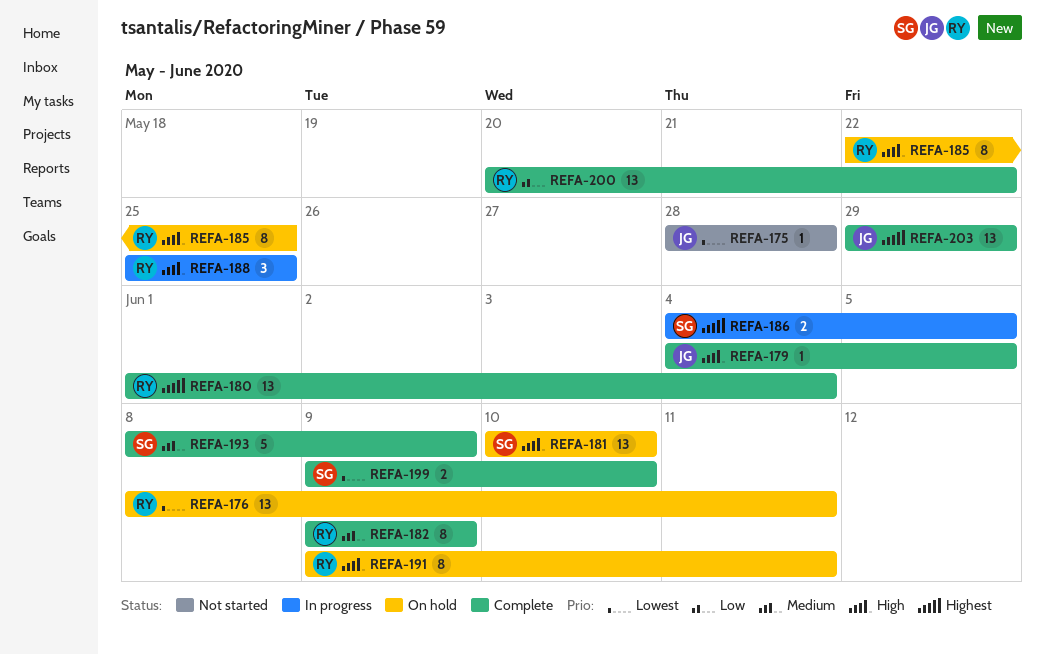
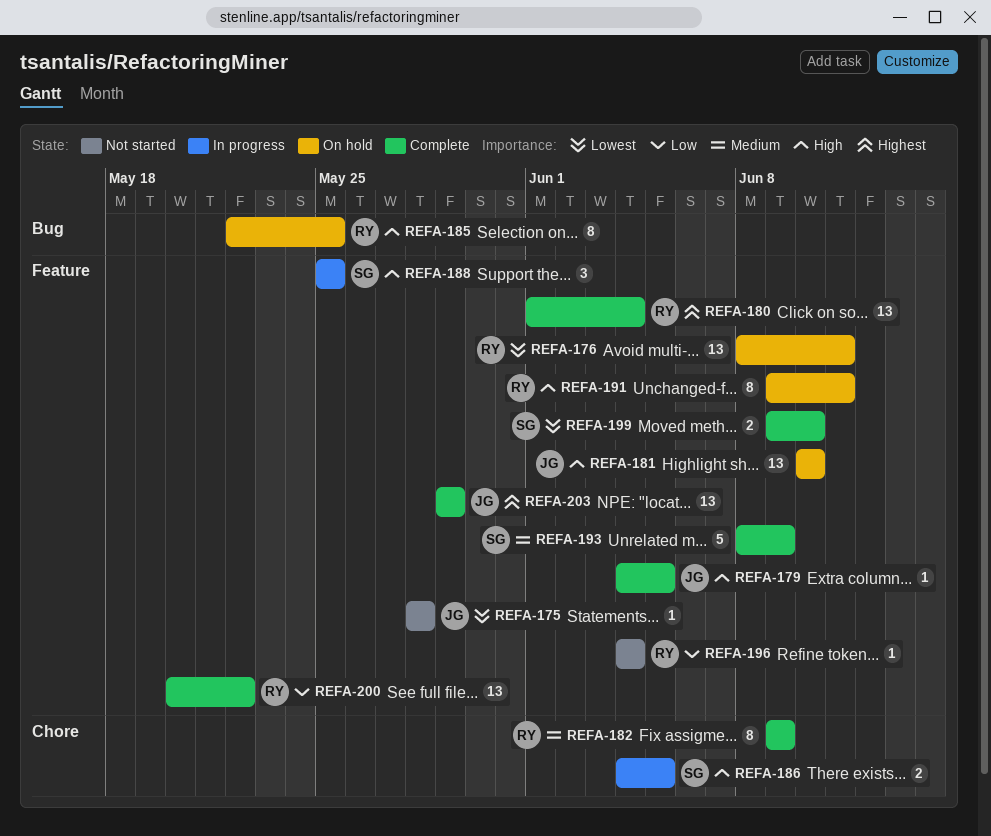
REFA-181, owner: SG -> JG
REFA-186, priority: Highest -> High
REFA-188, owner: RY -> SG
REFA-196: none -> present

